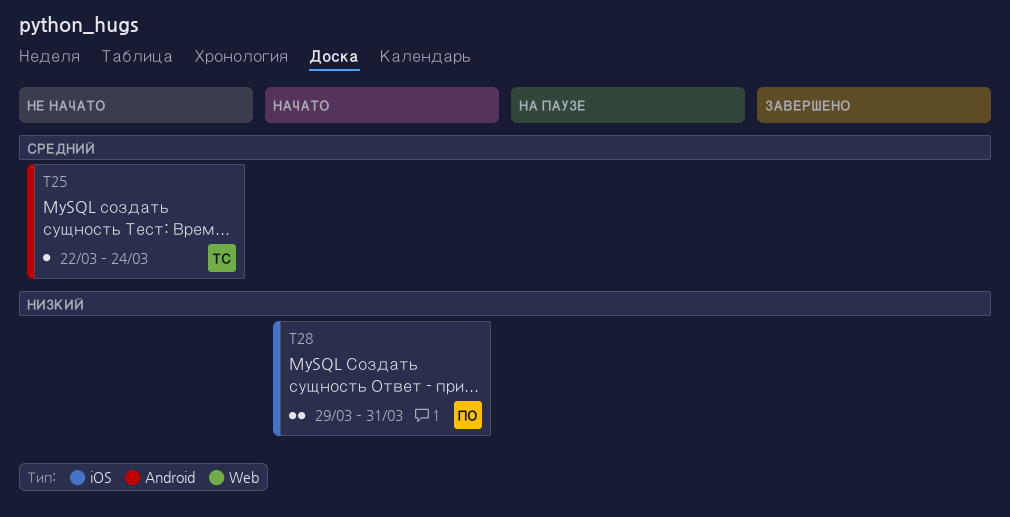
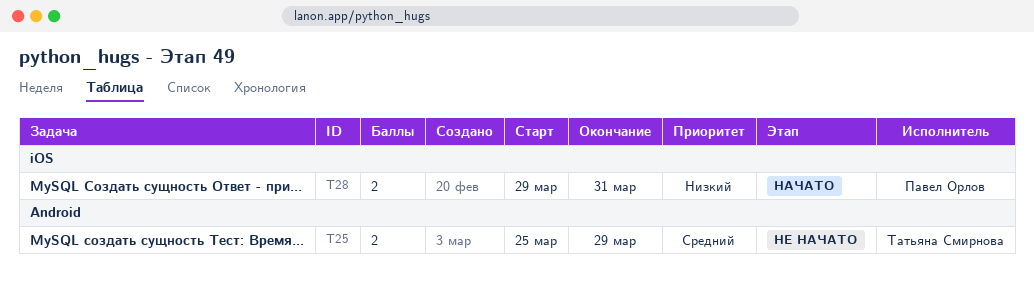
T25, estimate: 1 -> 2
T25, start: Mar 22 -> Mar 25
T25, due: Mar 24 -> Mar 29

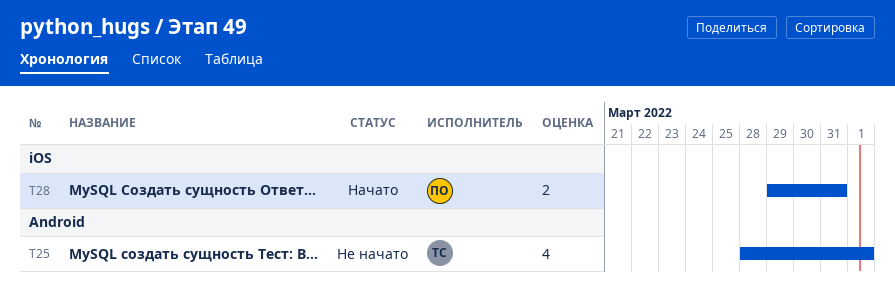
T25, estimate: 2 -> 4
T25, start: Mar 25 -> Mar 28
T25, due: Mar 29 -> Apr 1

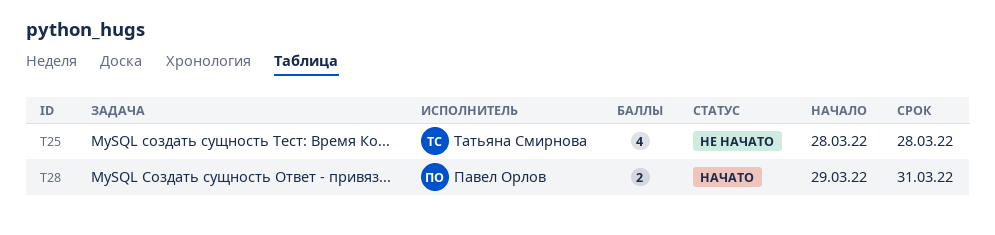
T25, due: Apr 1 -> Mar 28

